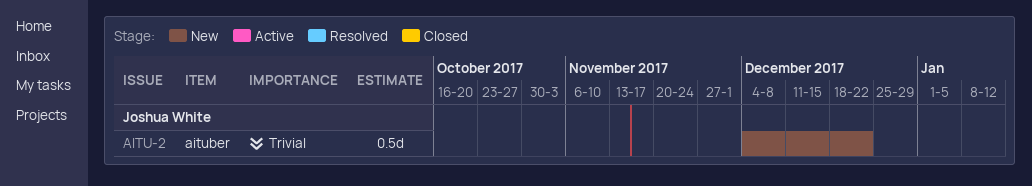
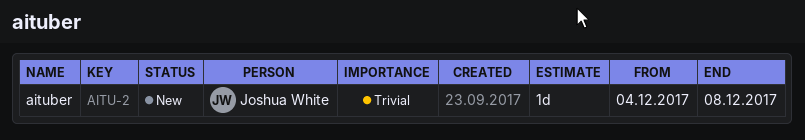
AITU-2, estimate: 0.5d -> 1d
AITU-2, due: Dec 22 -> Dec 8

